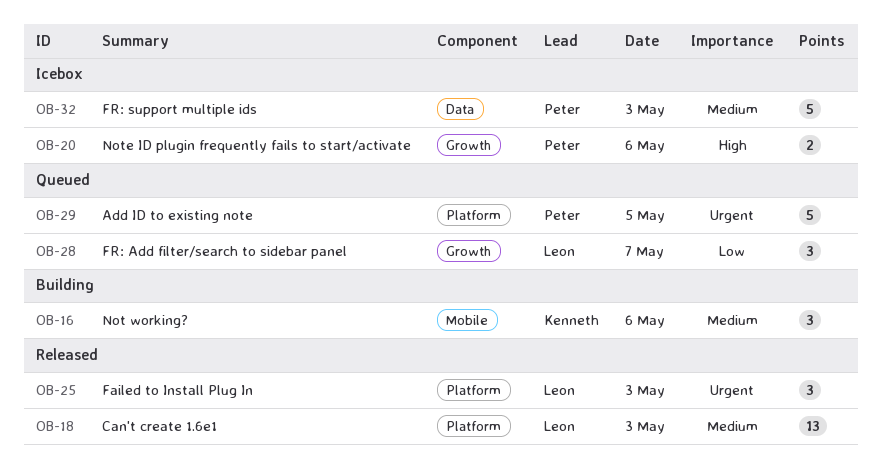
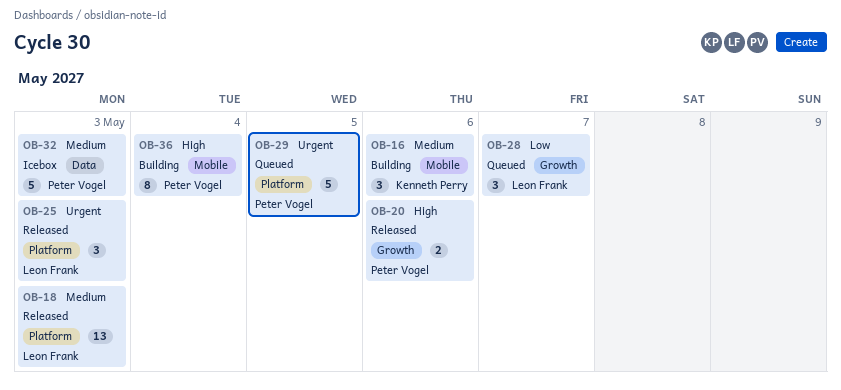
OB-20, status: Icebox -> Released
OB-36: none -> present

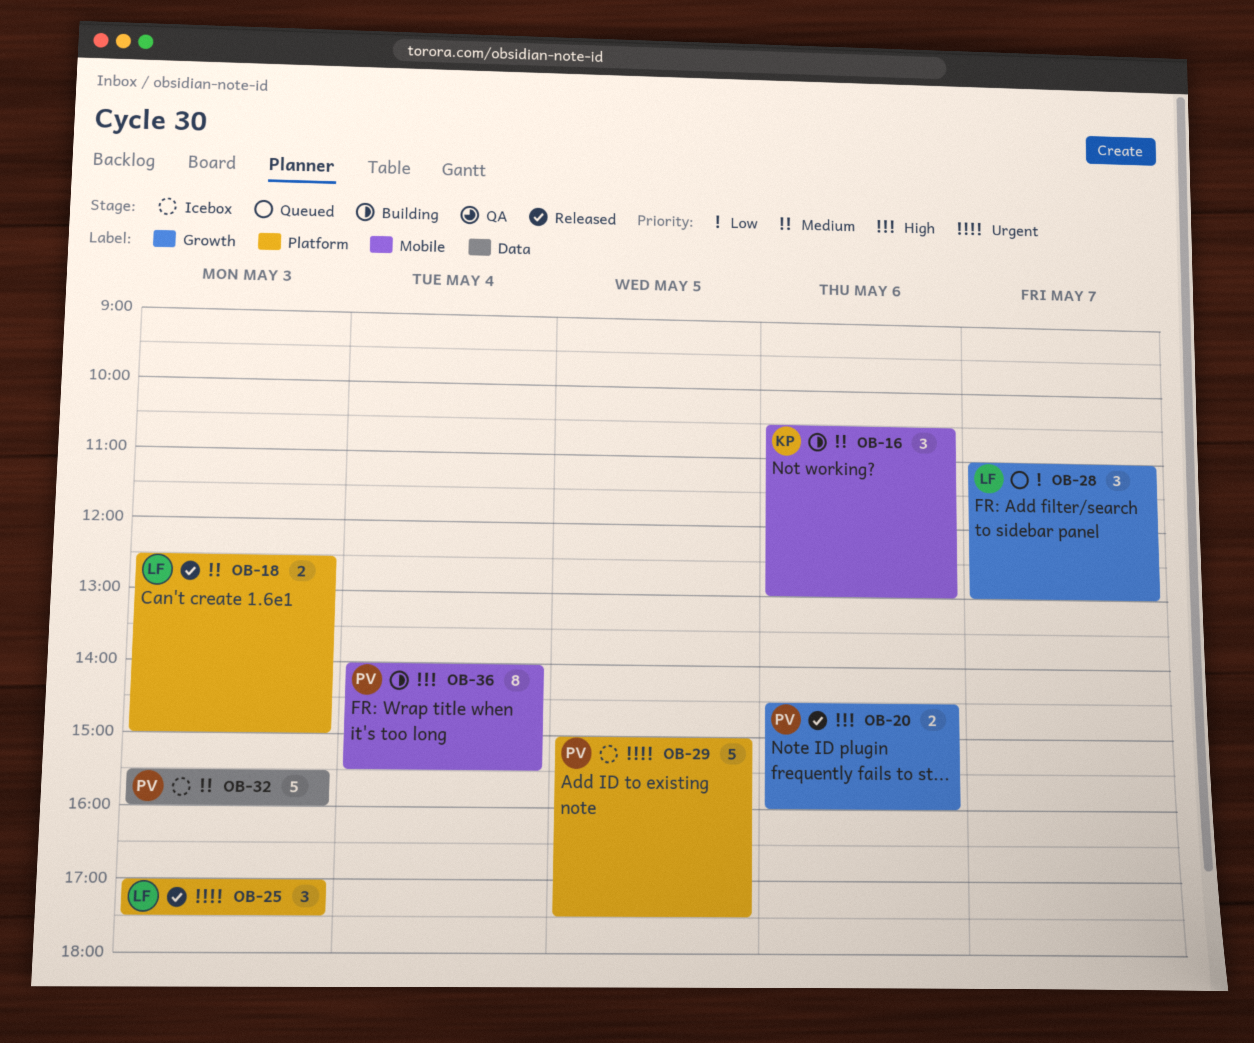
OB-18, estimate: 13 -> 2
OB-29, status: Queued -> Icebox

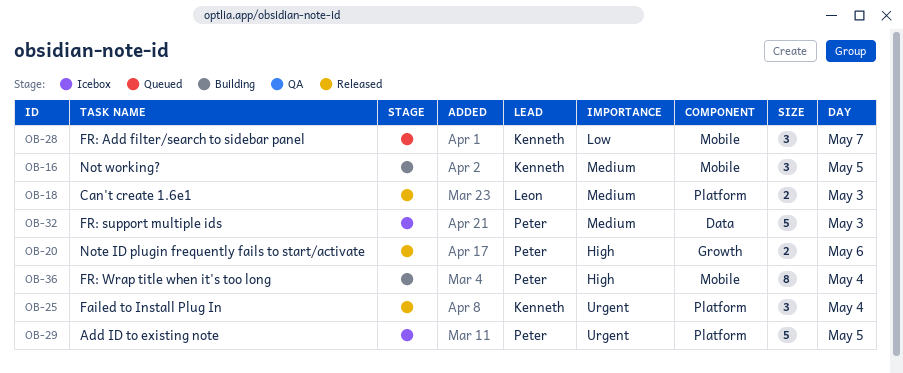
OB-16, day: May 6 -> May 5
OB-25, owner: Leon -> Kenneth
OB-25, day: May 3 -> May 4
OB-28, owner: Leon -> Kenneth
OB-28, label: Growth -> Mobile

